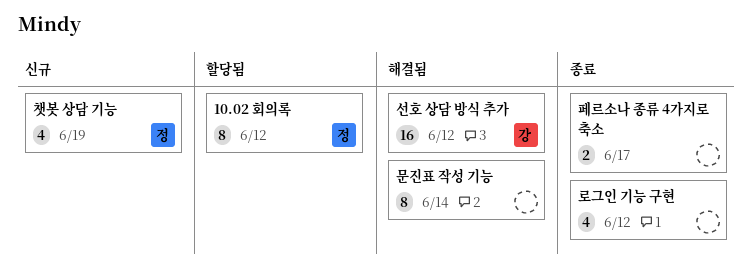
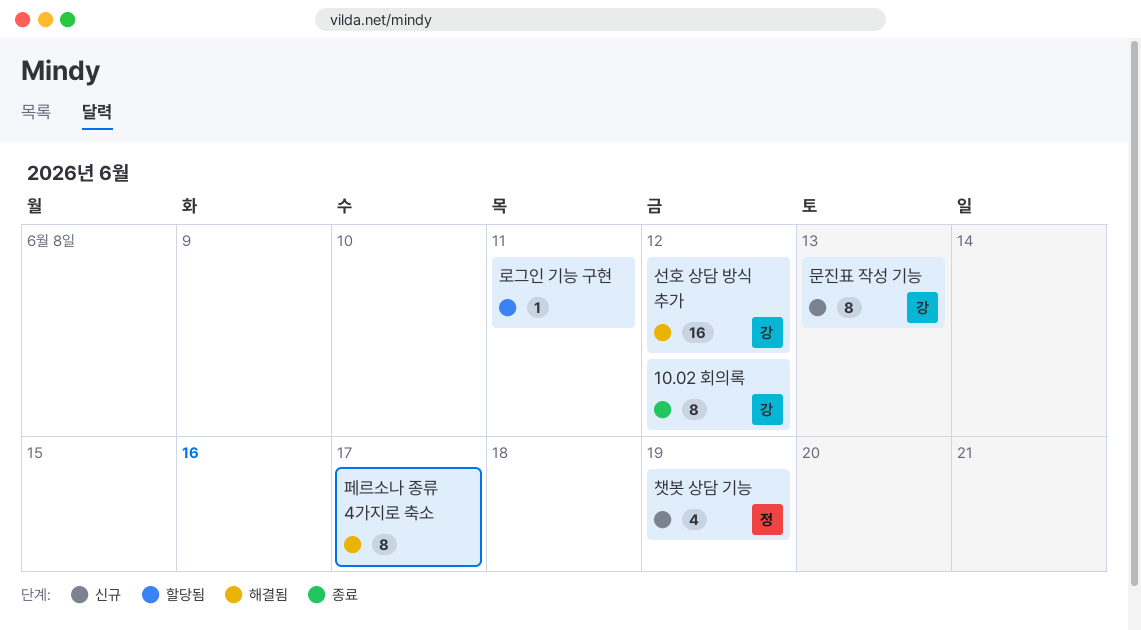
10.02 회의록, status: 할당됨 -> 종료
10.02 회의록, owner: 정 -> 강
로그인 기능 구현, status: 종료 -> 할당됨
로그인 기능 구현, estimate: 4 -> 1
로그인 기능 구현, due: Jun 12 -> Jun 11
문진표 작성 기능, status: 해결됨 -> 신규
문진표 작성 기능, owner: none -> 강
문진표 작성 기능, due: Jun 14 -> Jun 13
페르소나 종류 4가지로 축소, status: 종료 -> 해결됨
페르소나 종류 4가지로 축소, estimate: 2 -> 8

